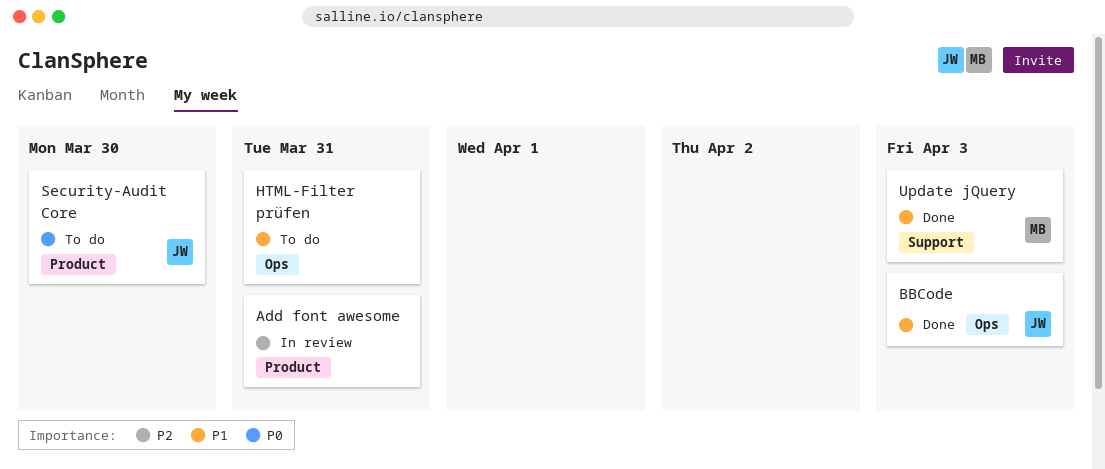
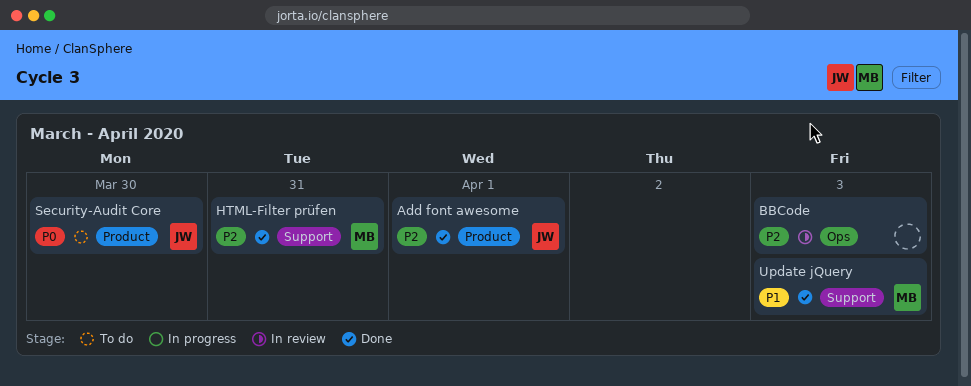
Add font awesome, status: In review -> Done
Add font awesome, owner: none -> JW
Add font awesome, due: Mar 31 -> Apr 1
BBCode, status: Done -> In review
BBCode, owner: JW -> none
BBCode, priority: P1 -> P2
HTML-Filter prüfen, status: To do -> Done
HTML-Filter prüfen, owner: none -> MB
HTML-Filter prüfen, priority: P1 -> P2
HTML-Filter prüfen, label: Ops -> Support

